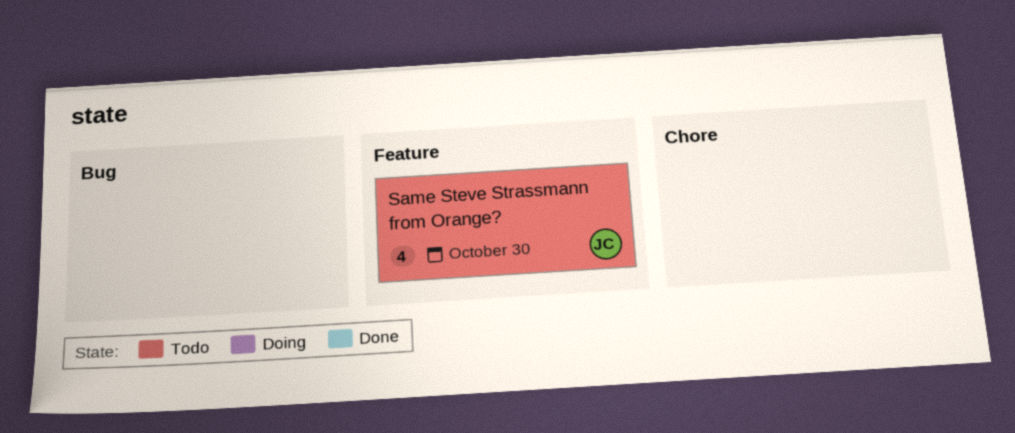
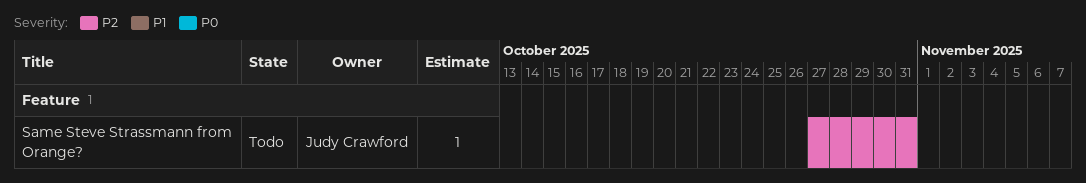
Same Steve Strassmann from Orange?, estimate: 4 -> 1
Same Steve Strassmann from Orange?, due: Oct 30 -> Oct 31

